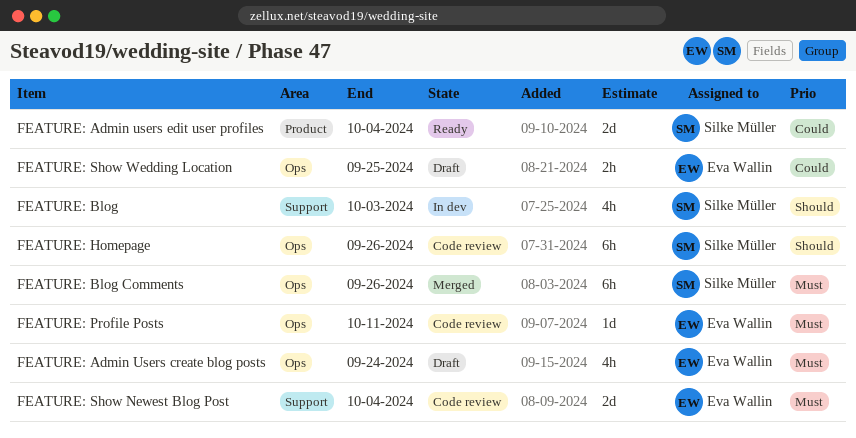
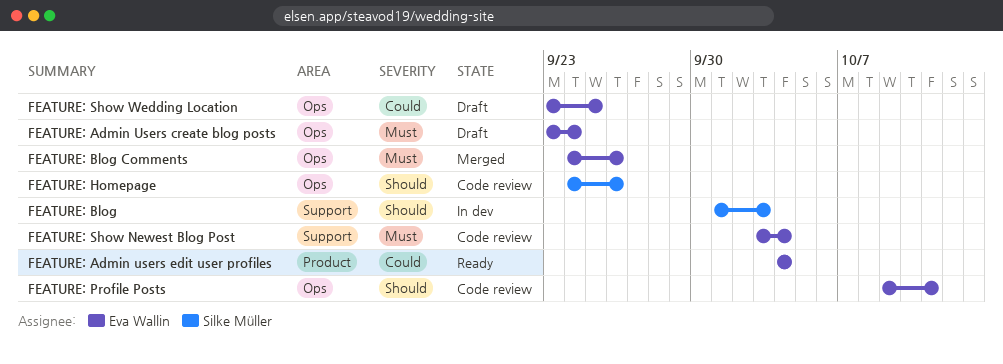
FEATURE: Admin users edit user profiles, owner: Silke Müller -> Eva Wallin
FEATURE: Blog Comments, owner: Silke Müller -> Eva Wallin
FEATURE: Profile Posts, priority: Must -> Should

